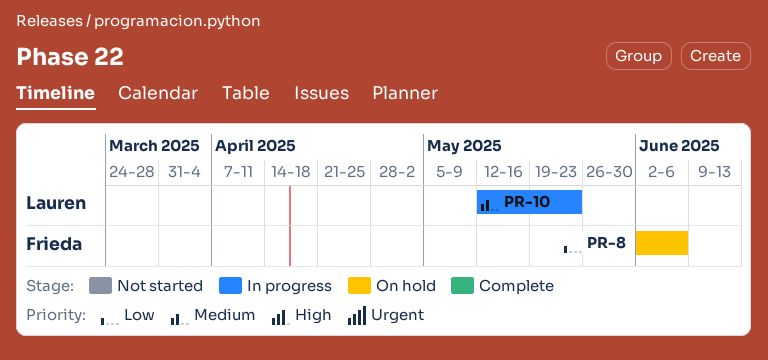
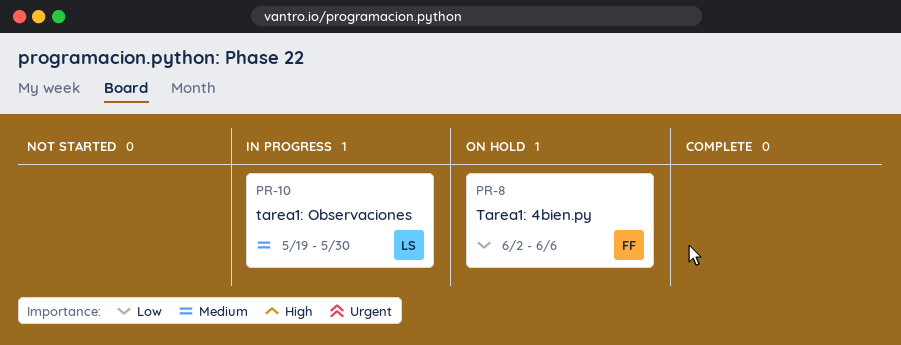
PR-10, start: May 12 -> May 19
PR-10, due: May 23 -> May 30

